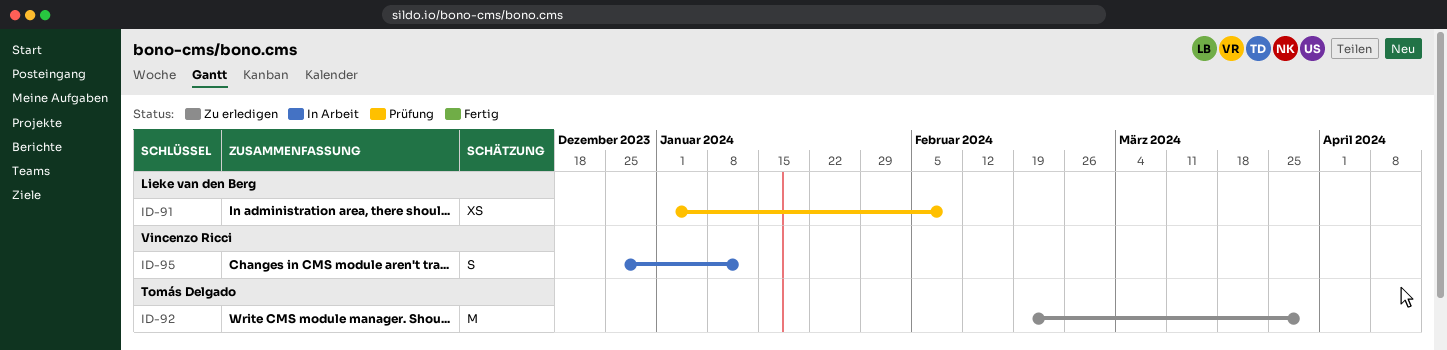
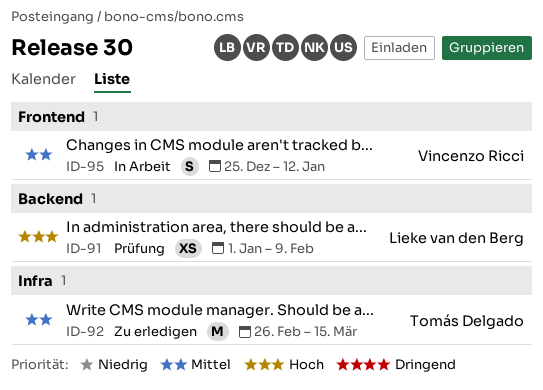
ID-92, start: Feb 19 -> Feb 26
ID-92, due: Mar 29 -> Mar 15

